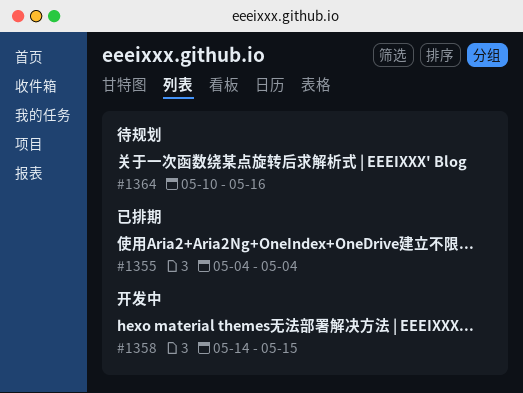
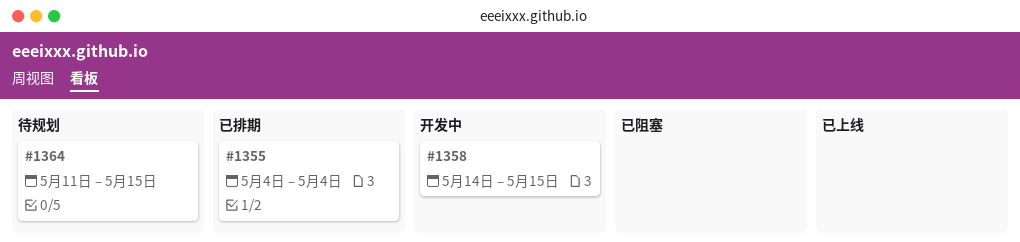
#1364, start: May 10 -> May 11
#1364, due: May 16 -> May 15

